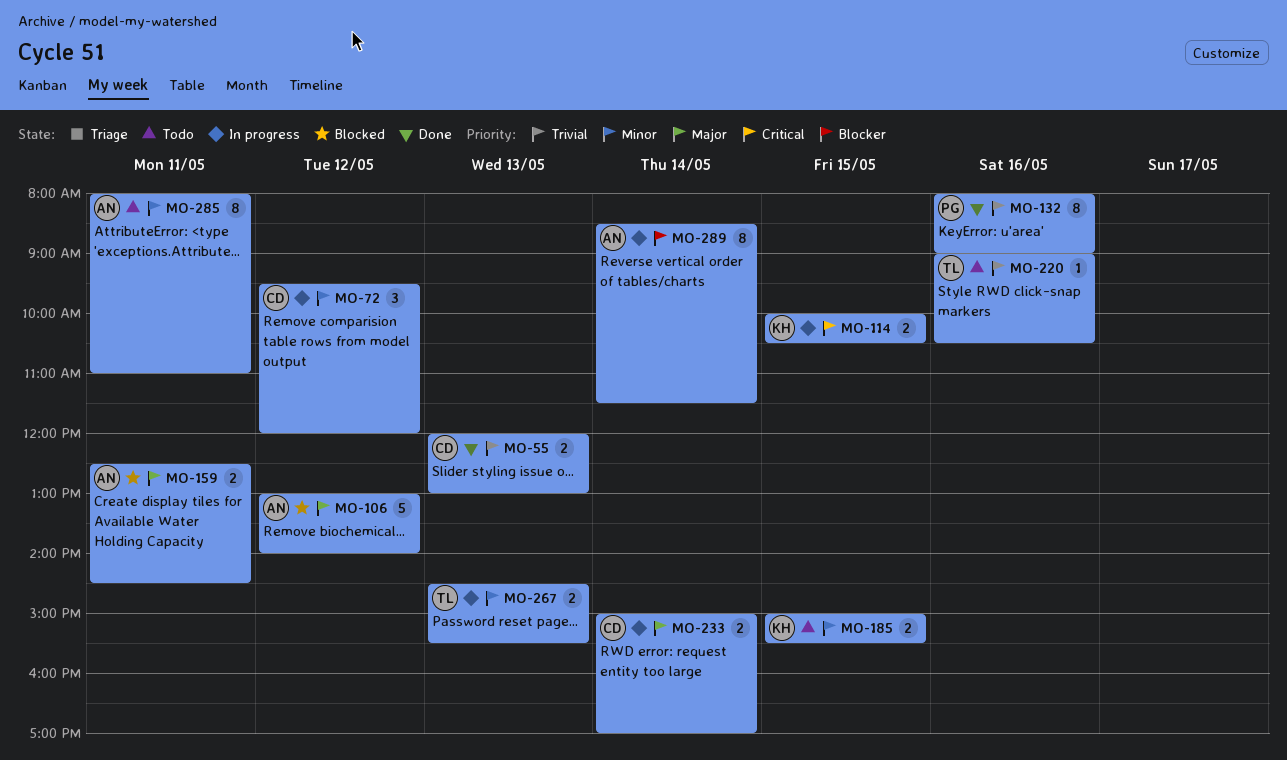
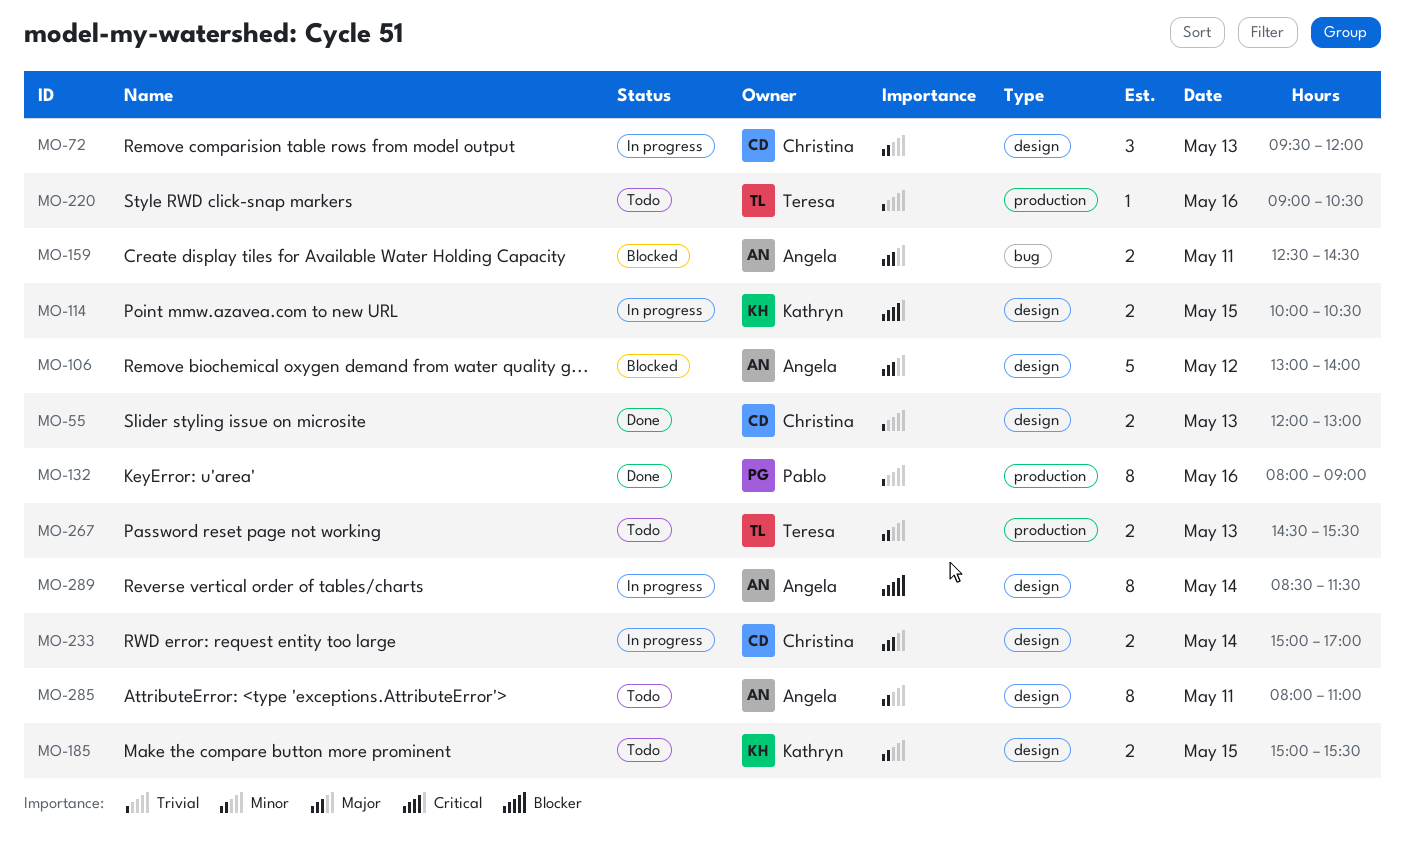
MO-72, day: May 12 -> May 13
MO-267, status: In progress -> Todo

